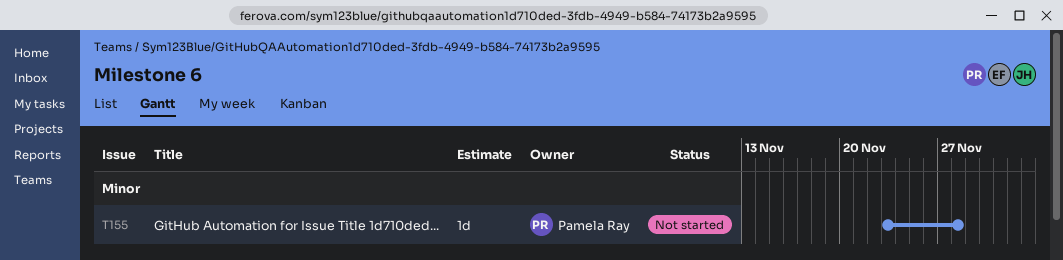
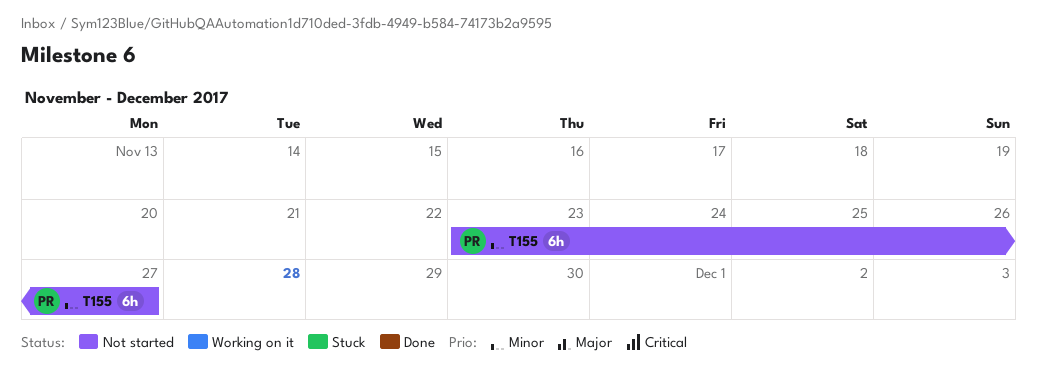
T155, estimate: 1d -> 6h
T155, due: Nov 28 -> Nov 27

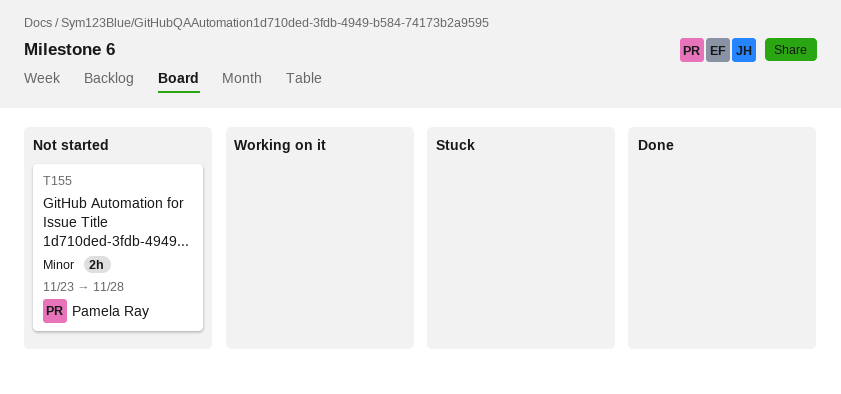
T155, estimate: 6h -> 2h
T155, due: Nov 27 -> Nov 28

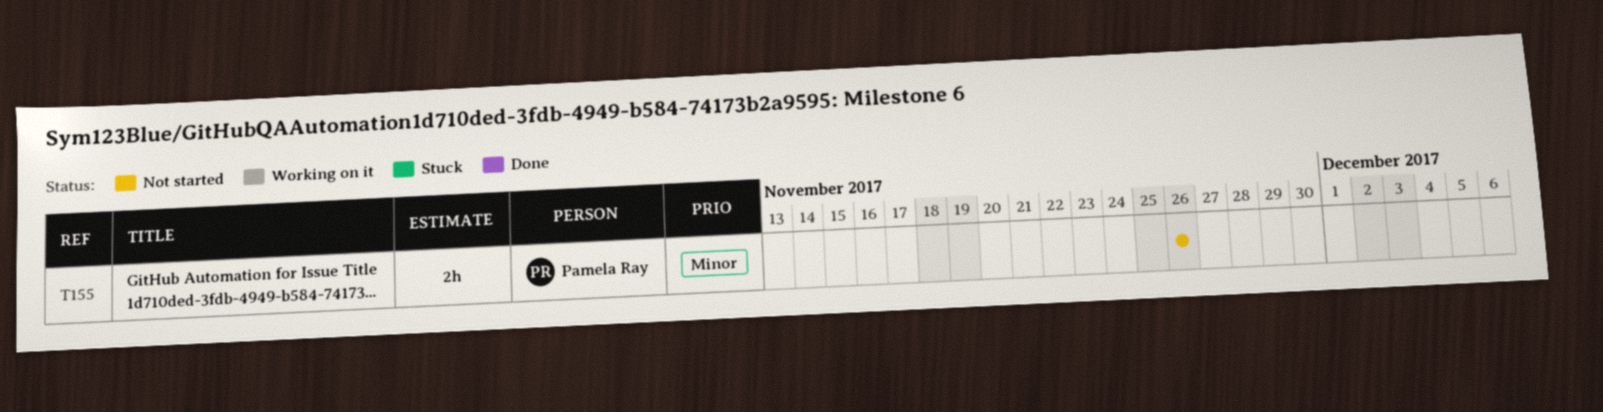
T155, start: Nov 23 -> Nov 26
T155, due: Nov 28 -> Nov 26

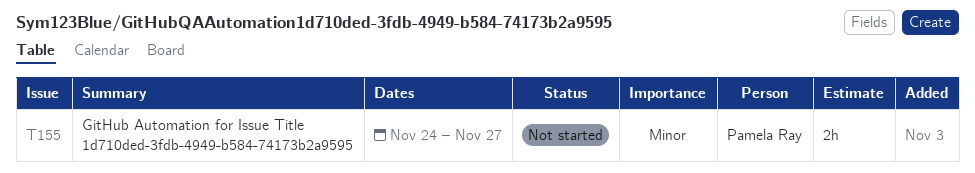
T155, start: Nov 26 -> Nov 24
T155, due: Nov 26 -> Nov 27

